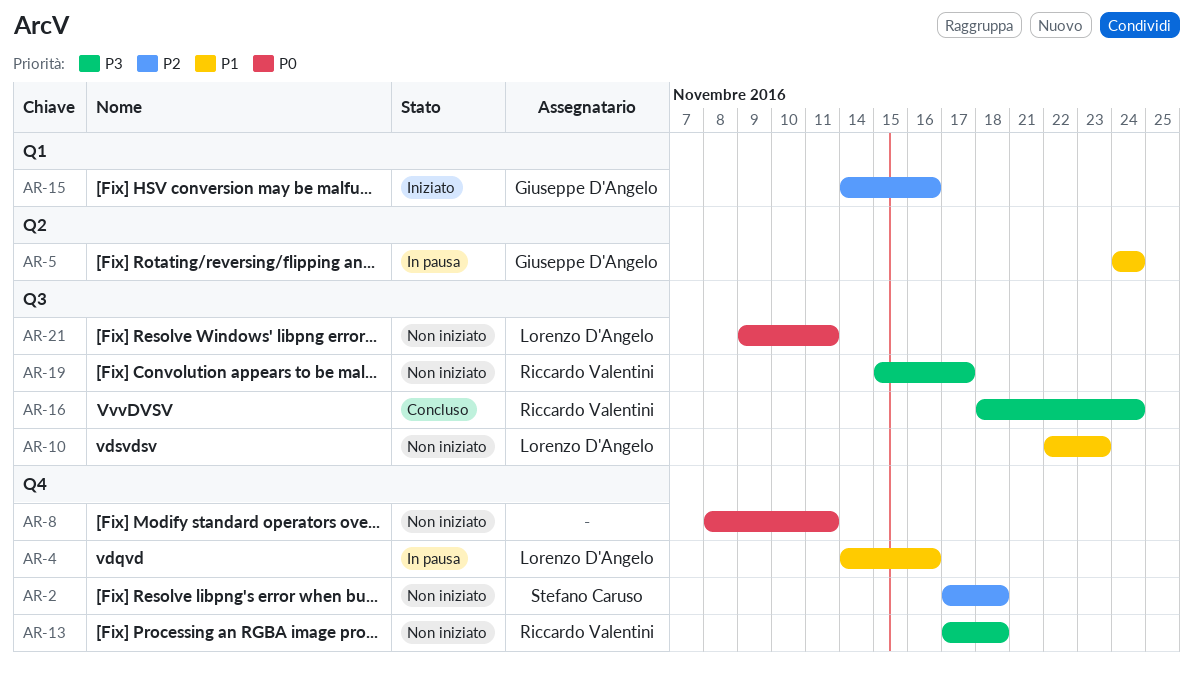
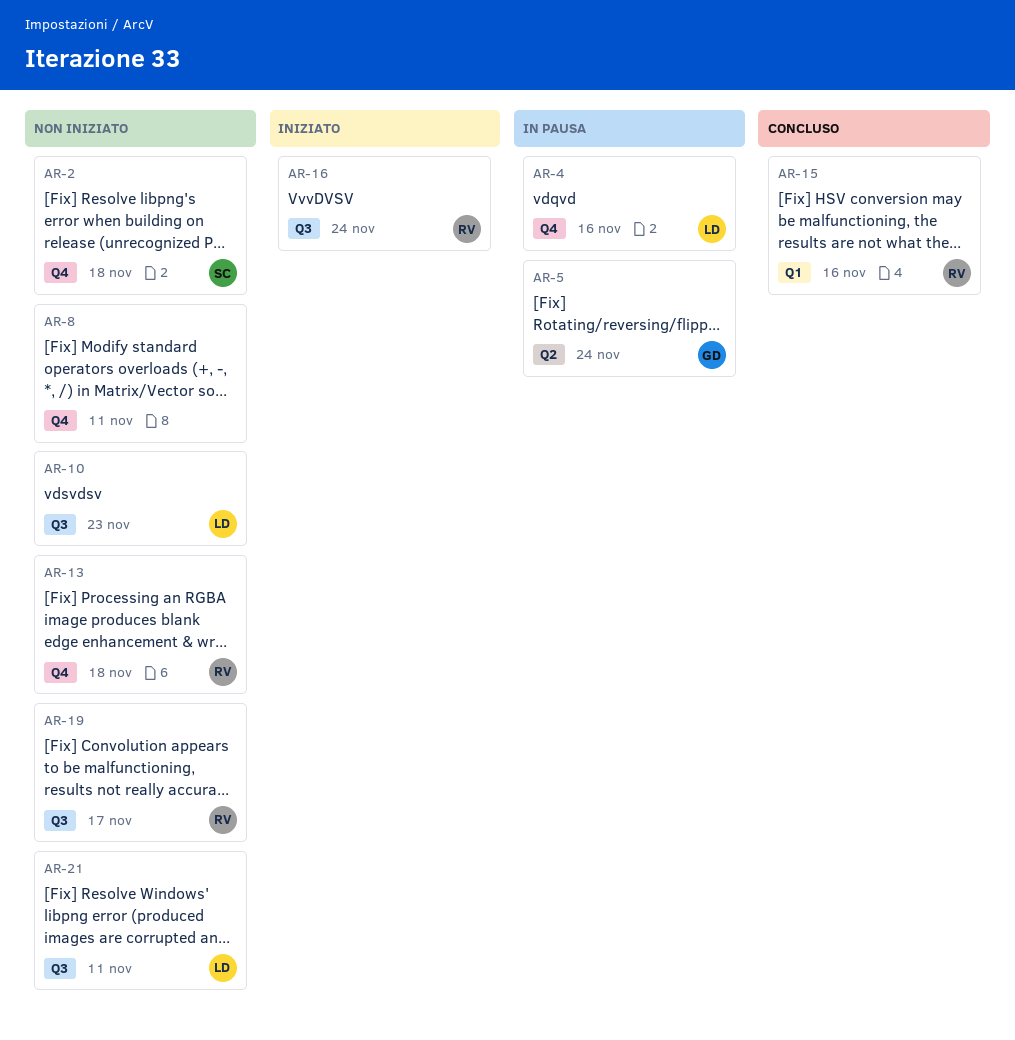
AR-15, status: Iniziato -> Concluso
AR-15, owner: Giuseppe D'Angelo -> Riccardo Valentini
AR-16, status: Concluso -> Iniziato

